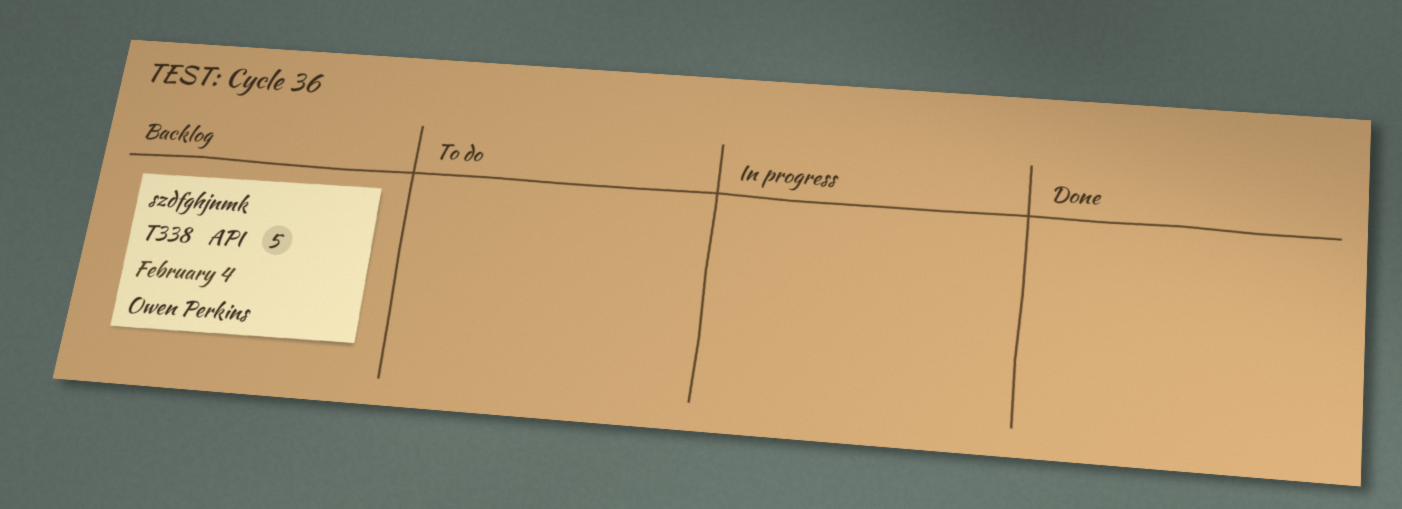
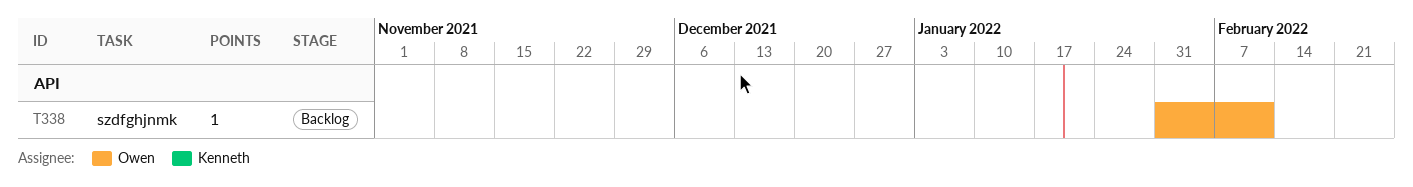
T338, estimate: 5 -> 1
T338, due: Feb 4 -> Feb 11

